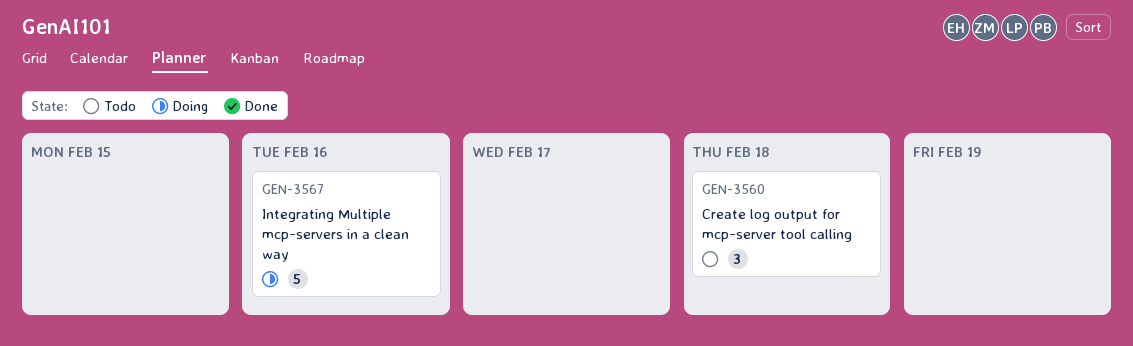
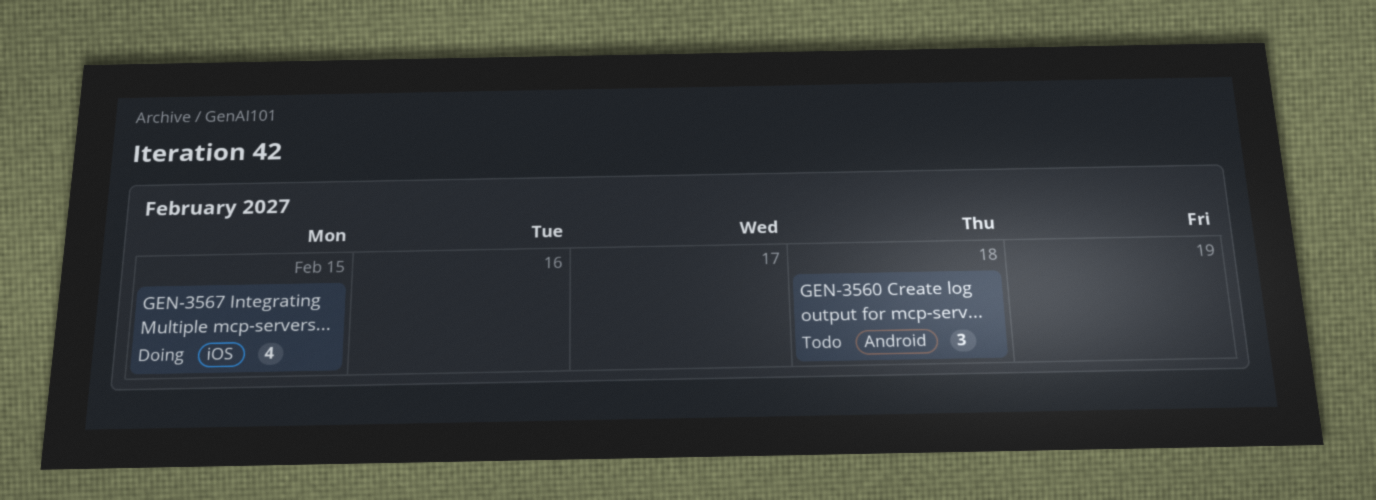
GEN-3567, estimate: 5 -> 4
GEN-3567, due: Feb 16 -> Feb 15

